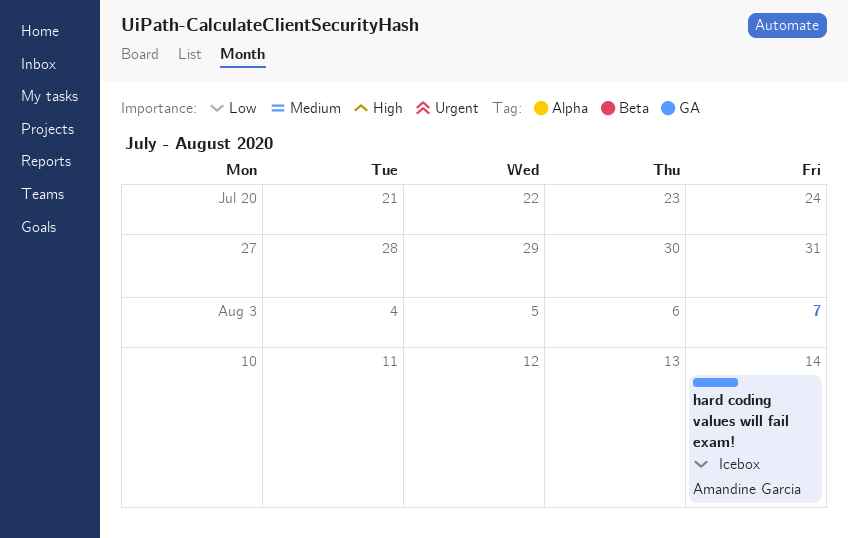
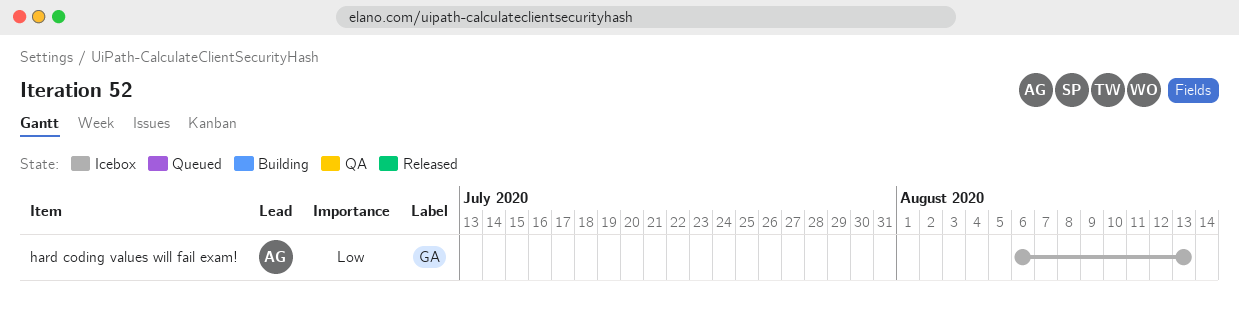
hard coding values will fail exam!, due: Aug 14 -> Aug 13

